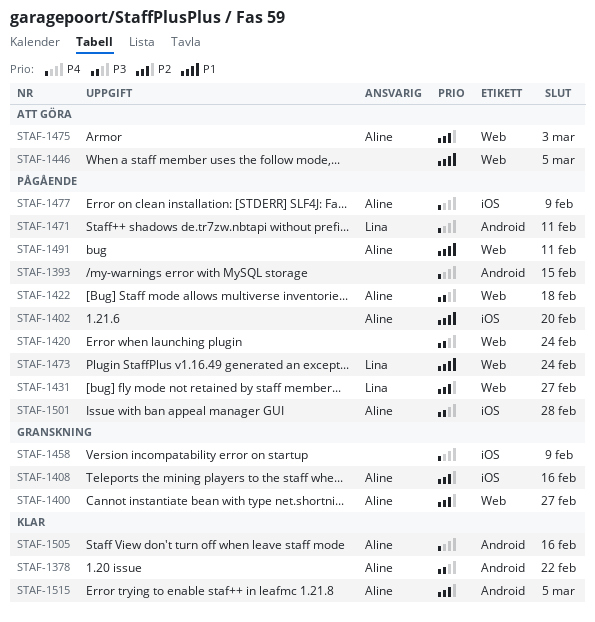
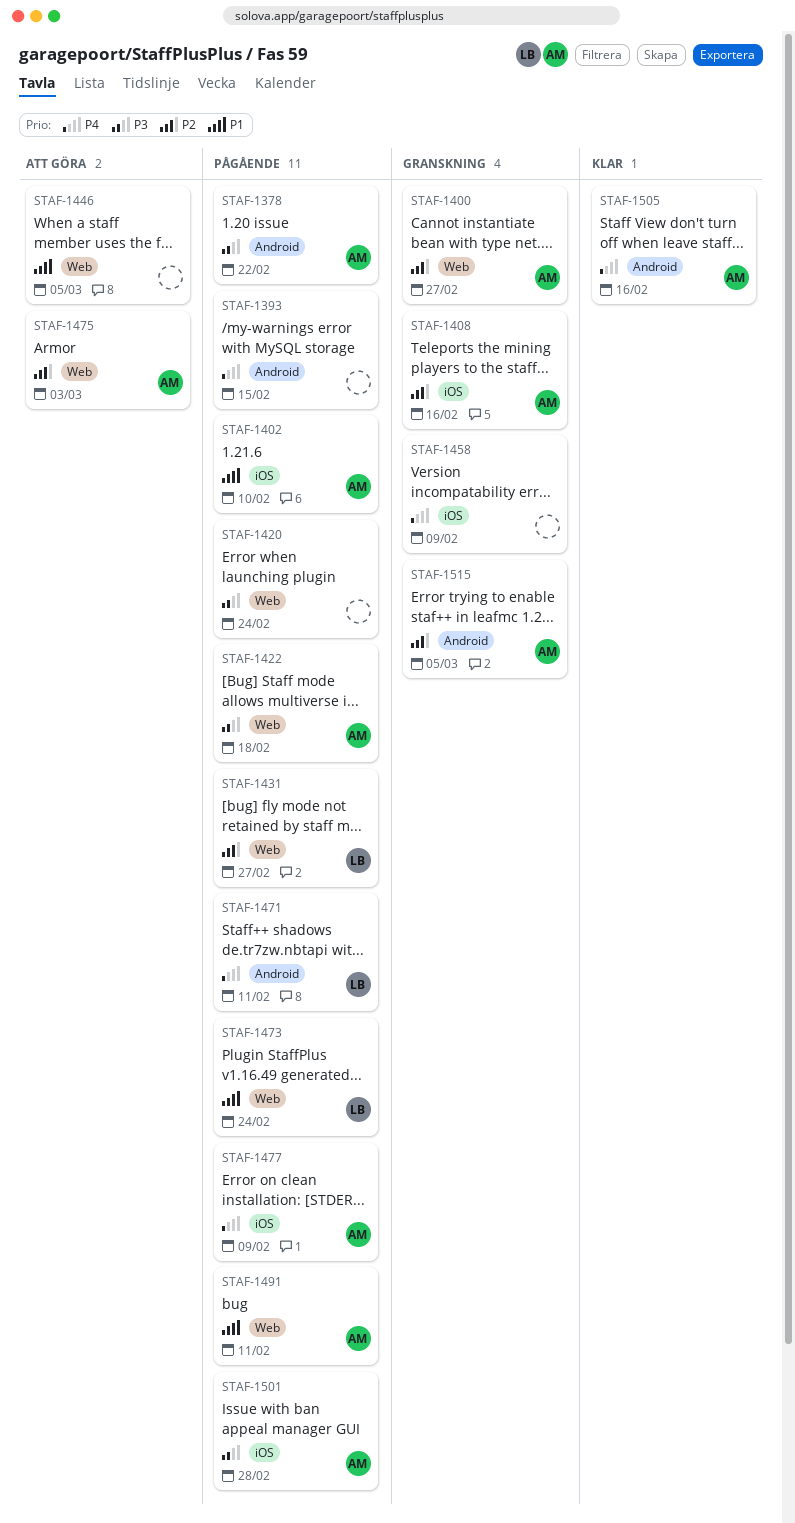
STAF-1378, status: Klar -> Pågående
STAF-1402, due: Feb 20 -> Feb 10
STAF-1515, status: Klar -> Granskning

